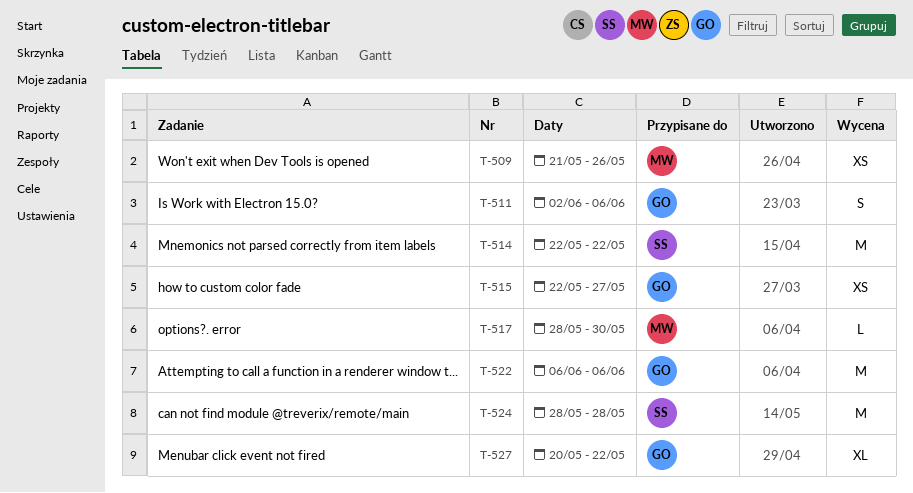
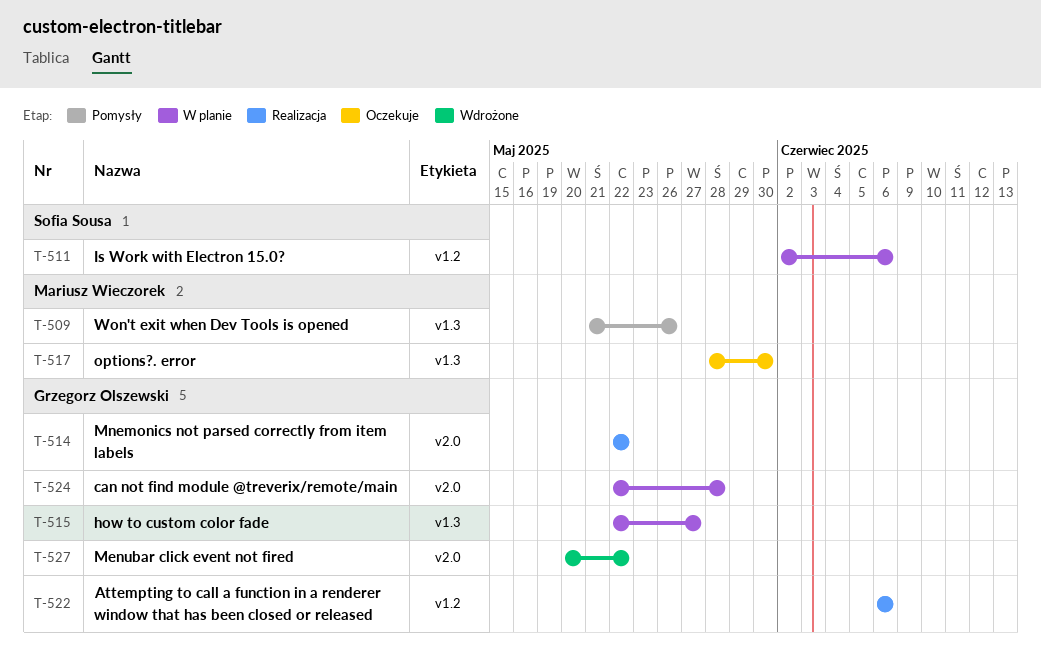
T-511, owner: Grzegorz Olszewski -> Sofia Sousa
T-514, owner: Sofia Sousa -> Grzegorz Olszewski
T-524, owner: Sofia Sousa -> Grzegorz Olszewski
T-524, start: May 28 -> May 22

